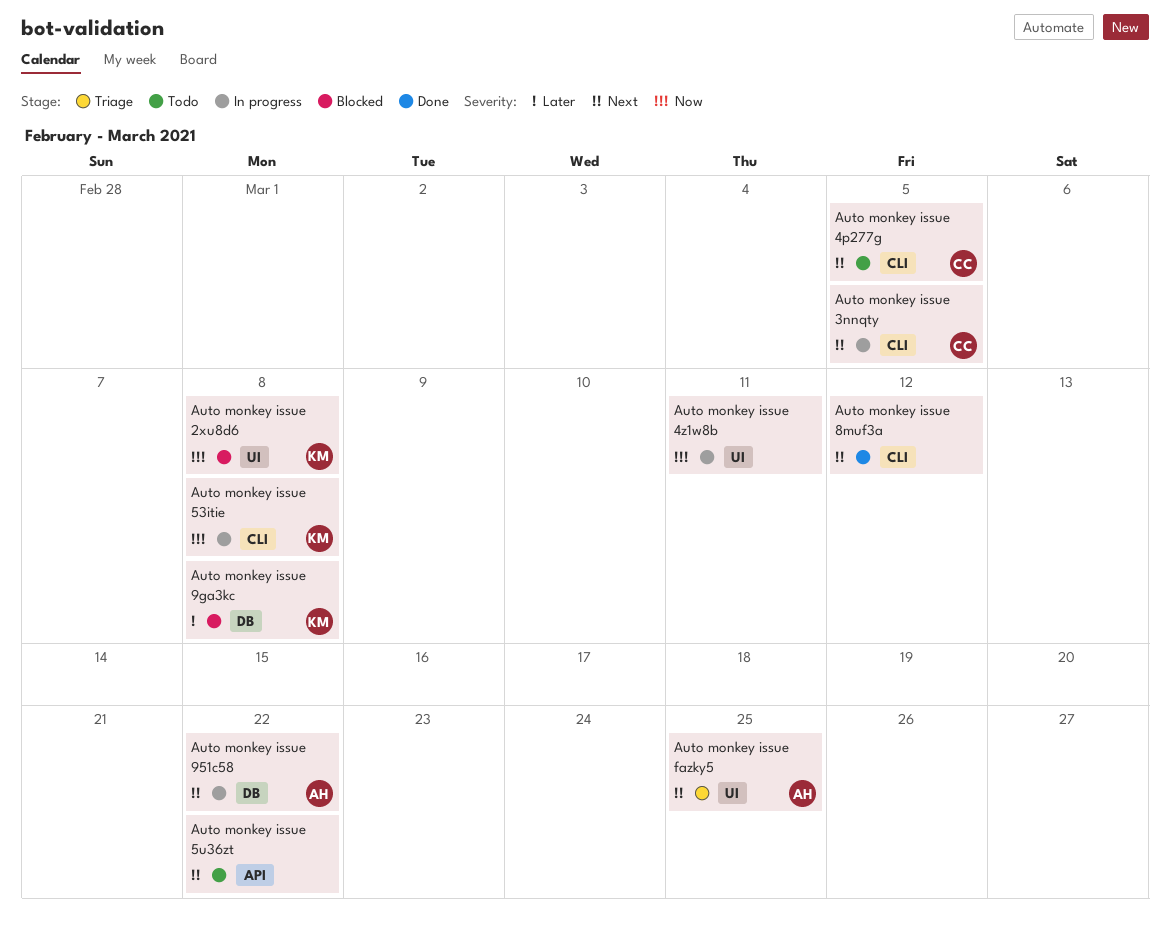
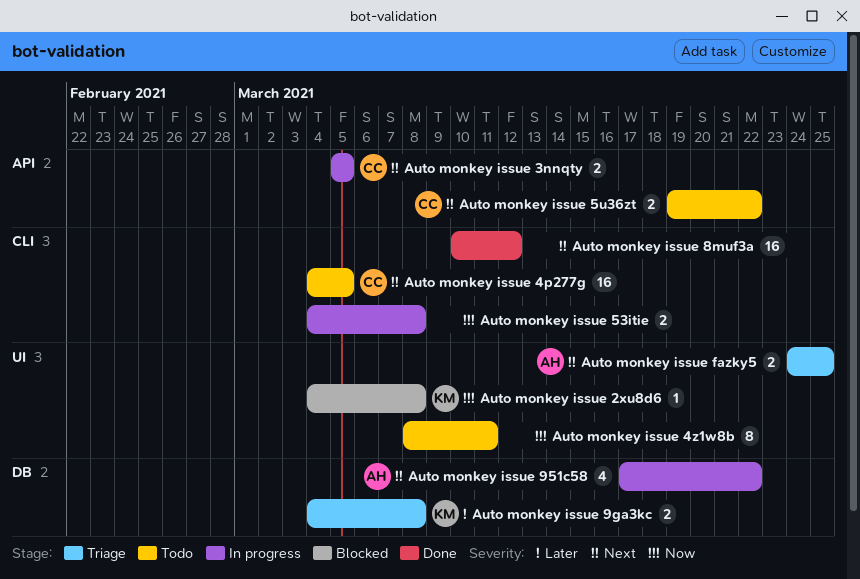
Auto monkey issue 3nnqty, label: CLI -> API
Auto monkey issue 4z1w8b, status: In progress -> Todo
Auto monkey issue 53itie, owner: KM -> none
Auto monkey issue 5u36zt, owner: none -> CC
Auto monkey issue 9ga3kc, status: Blocked -> Triage

